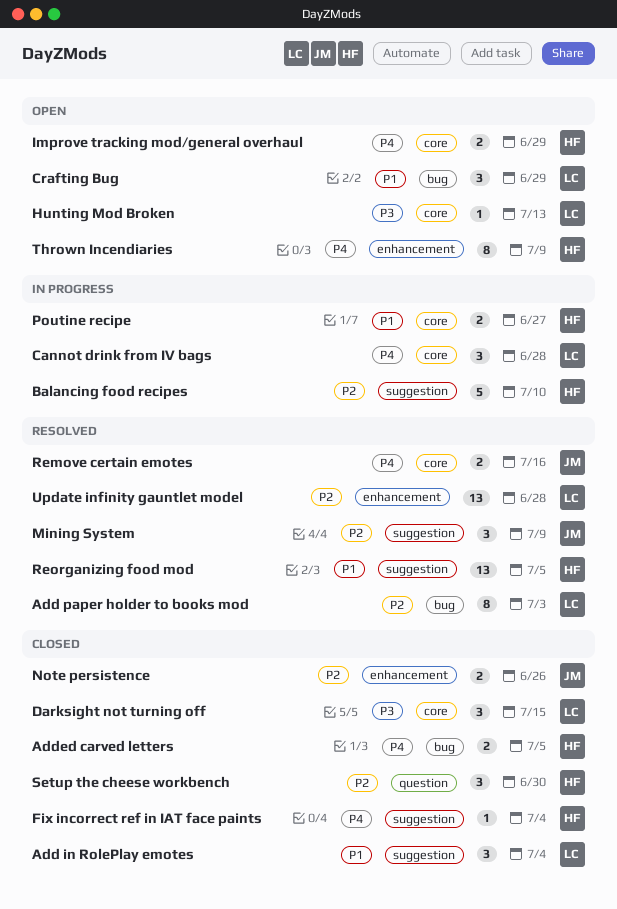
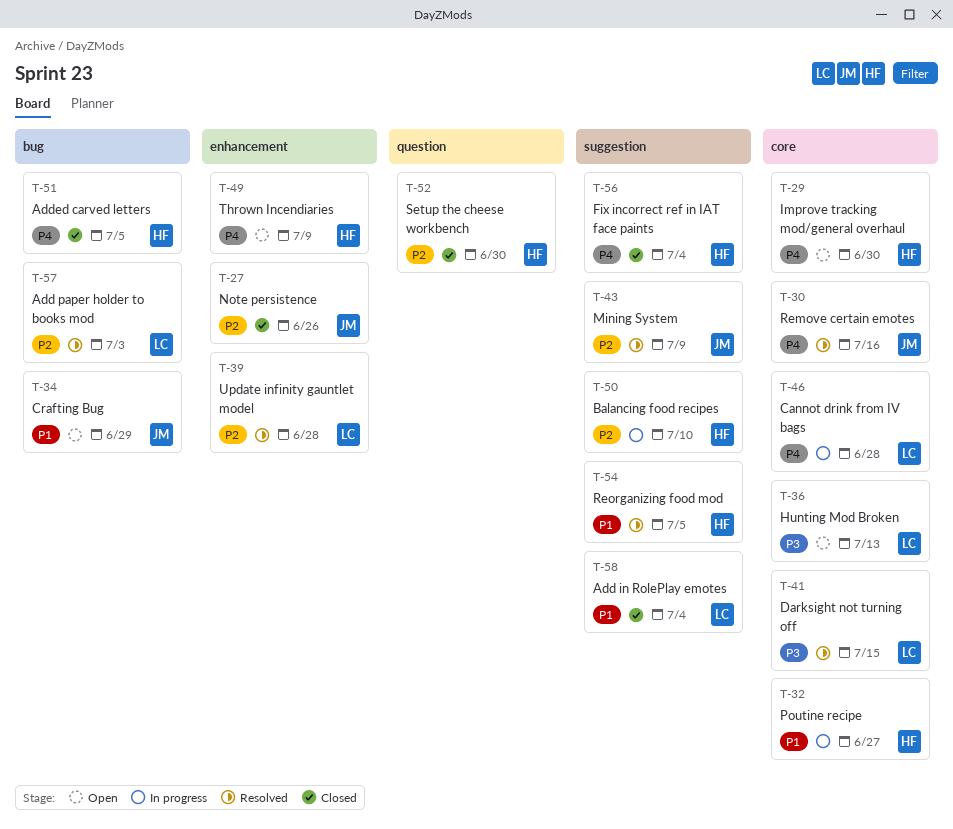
Crafting Bug, owner: LC -> JM
Darksight not turning off, status: Closed -> Resolved
Improve tracking mod/general overhaul, due: Jun 29 -> Jun 30

